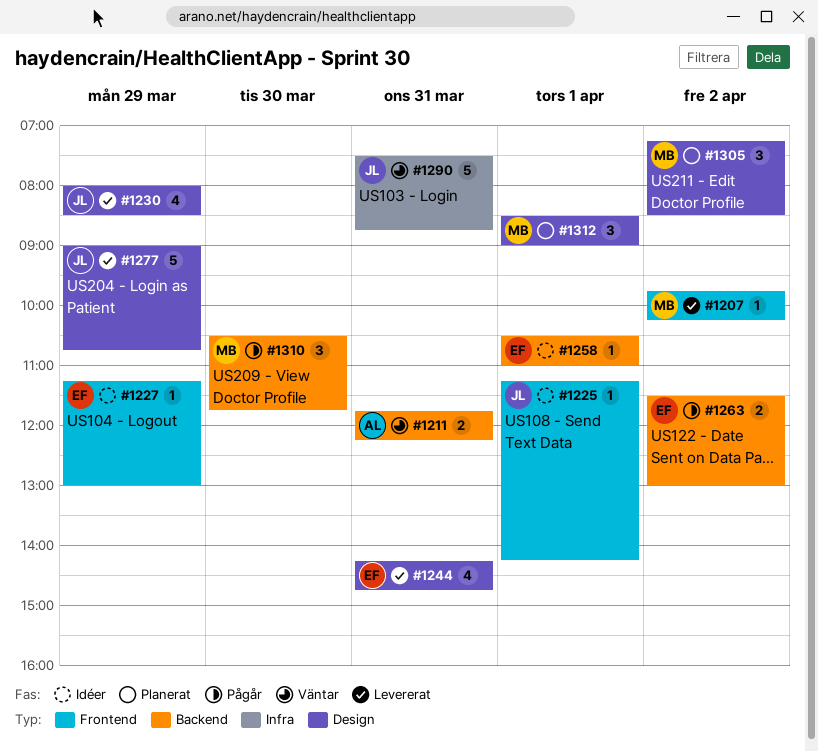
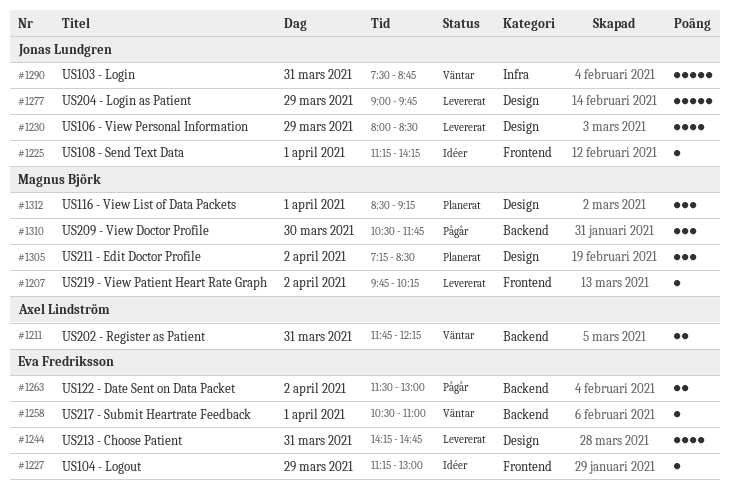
#1258, status: Idéer -> Väntar
#1277, ends: 10:45 -> 09:45
#1312, ends: 09:00 -> 09:15

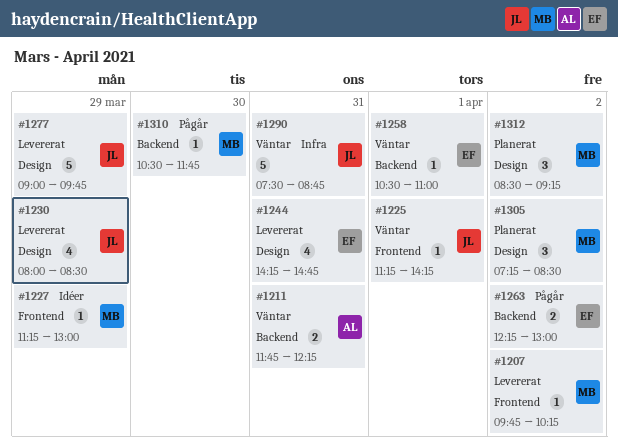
#1225, status: Idéer -> Väntar
#1227, owner: Eva Fredriksson -> Magnus Björk
#1263, begins: 11:30 -> 12:15
#1310, estimate: 3 -> 1
#1312, day: Apr 1 -> Apr 2

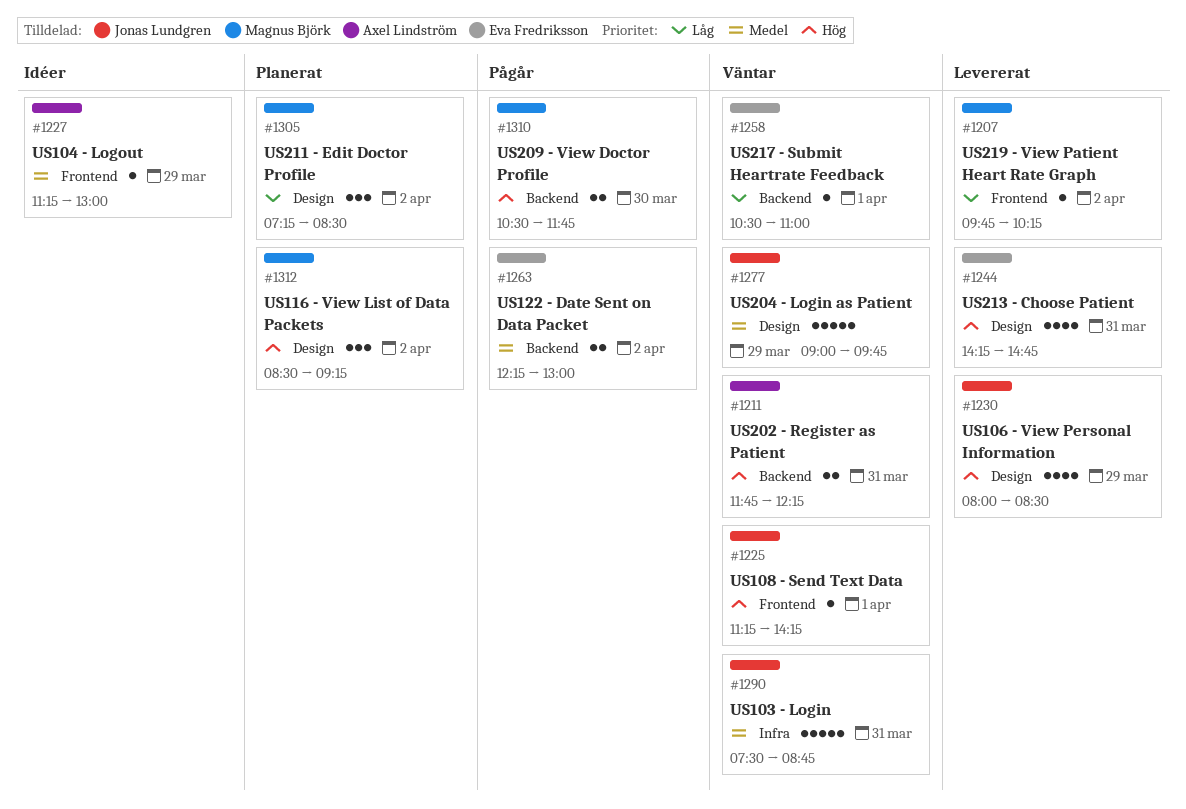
#1227, owner: Magnus Björk -> Axel Lindström
#1277, status: Levererat -> Väntar
#1310, estimate: 1 -> 2

